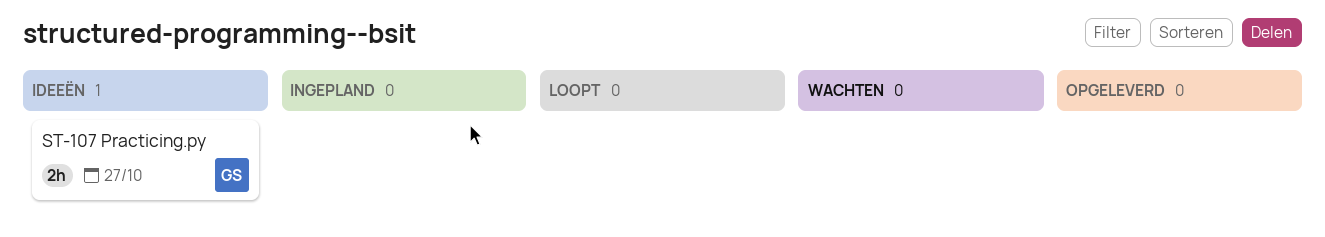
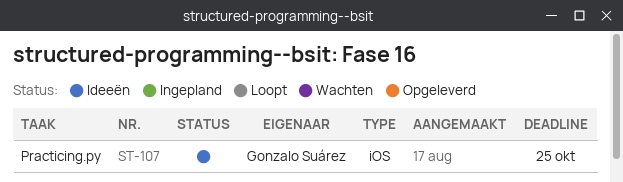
ST-107, due: Oct 27 -> Oct 25

